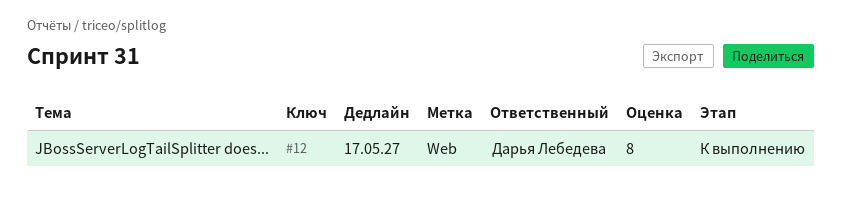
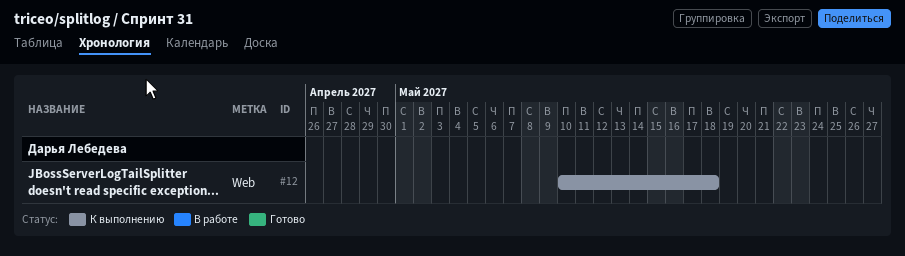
#12, due: May 17 -> May 18

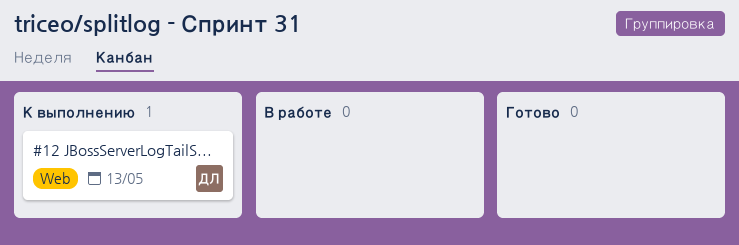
#12, due: May 18 -> May 13

